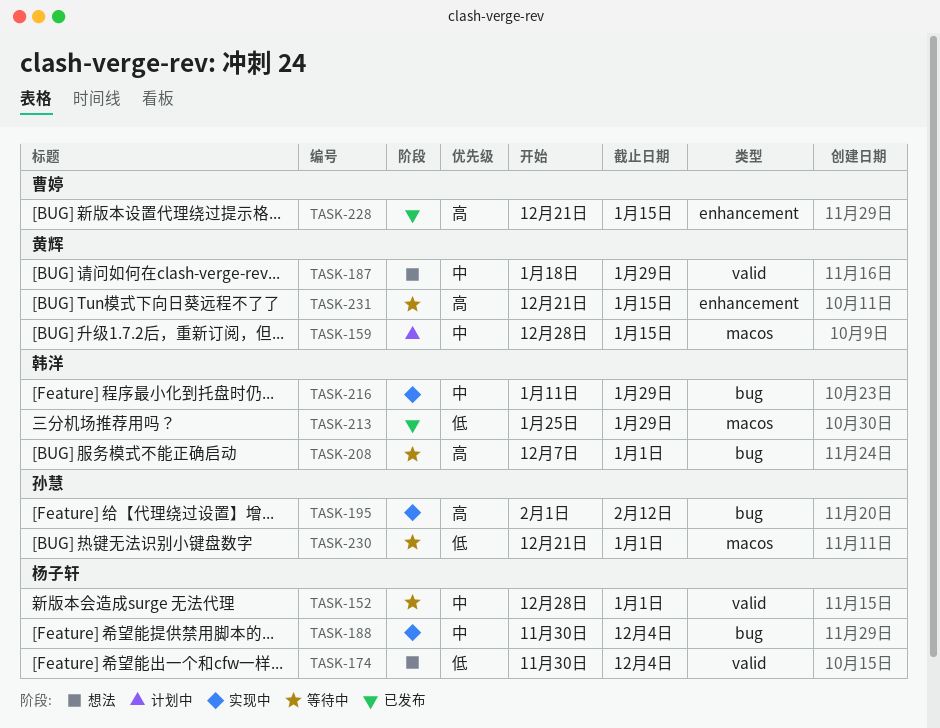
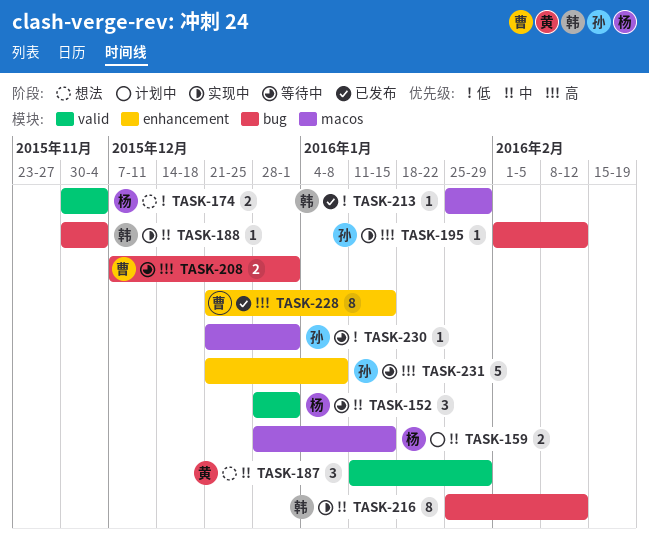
TASK-159, owner: 黄辉 -> 杨子轩
TASK-187, start: Jan 18 -> Jan 11
TASK-188, owner: 杨子轩 -> 韩洋
TASK-208, owner: 韩洋 -> 曹婷
TASK-216, start: Jan 11 -> Jan 25
TASK-216, due: Jan 29 -> Feb 12
TASK-231, owner: 黄辉 -> 孙慧
TASK-231, due: Jan 15 -> Jan 8

